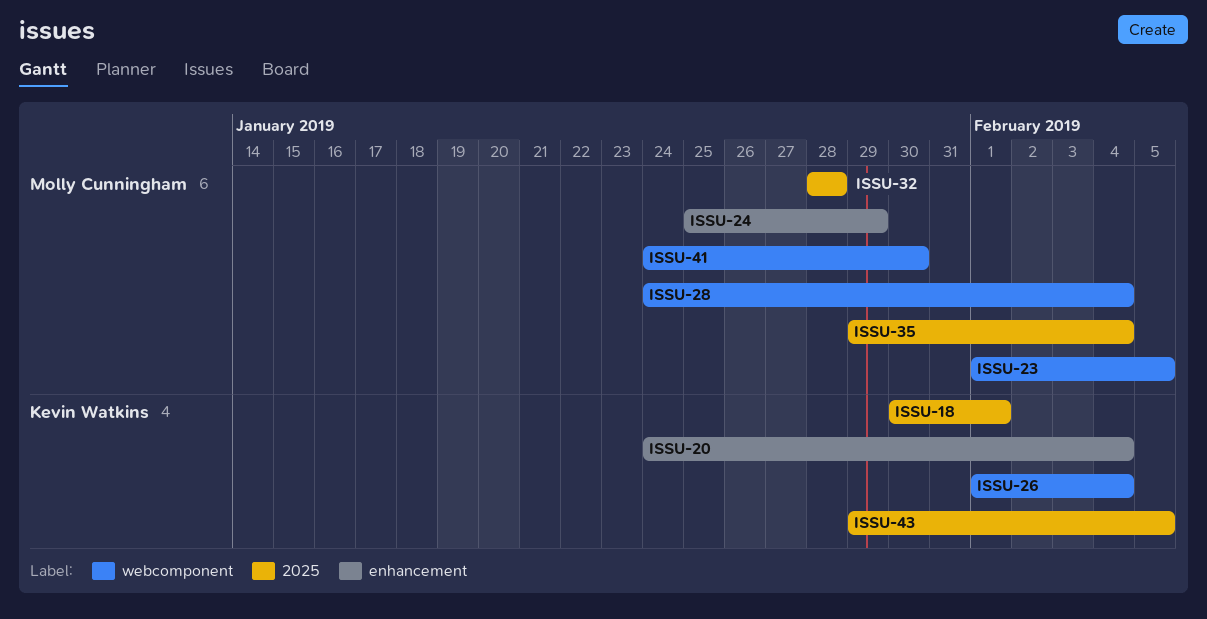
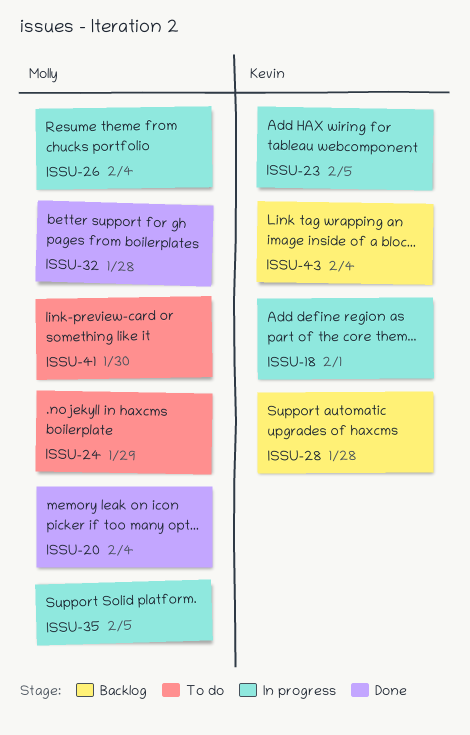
ISSU-20, owner: Kevin Watkins -> Molly Cunningham
ISSU-23, owner: Molly Cunningham -> Kevin Watkins
ISSU-26, owner: Kevin Watkins -> Molly Cunningham
ISSU-28, owner: Molly Cunningham -> Kevin Watkins
ISSU-28, due: Feb 4 -> Jan 28
ISSU-35, due: Feb 4 -> Feb 5
ISSU-43, due: Feb 5 -> Feb 4

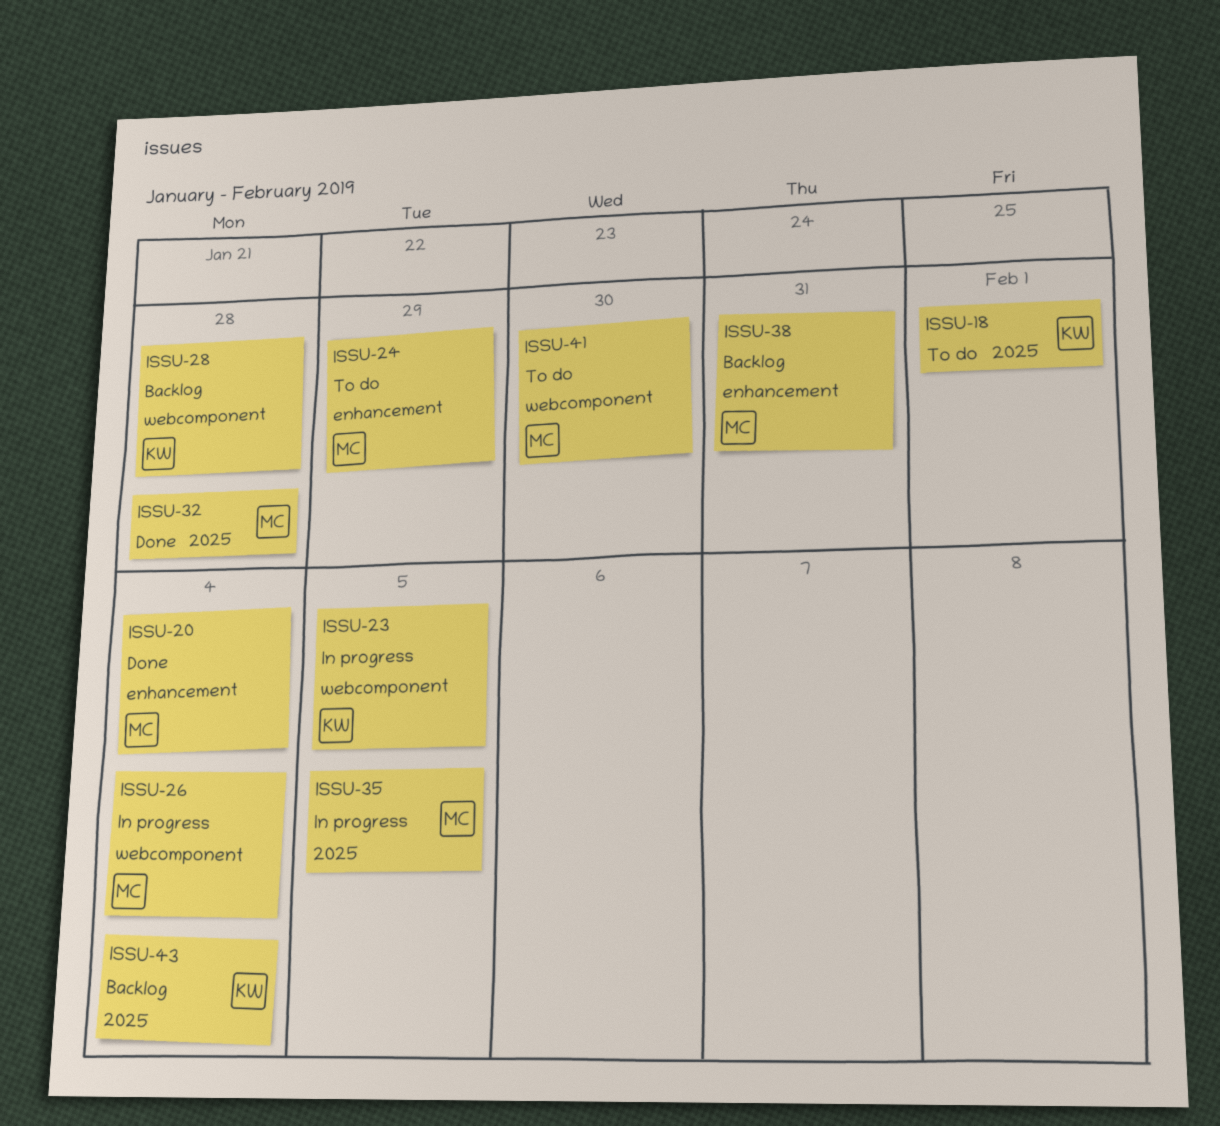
ISSU-18, status: In progress -> To do
ISSU-38: none -> present

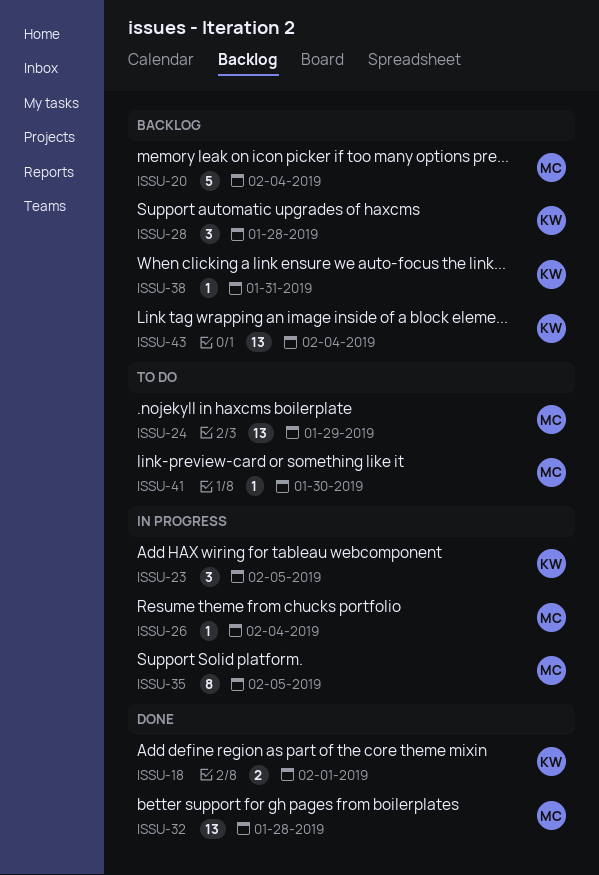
ISSU-18, status: To do -> Done
ISSU-20, status: Done -> Backlog
ISSU-38, owner: MC -> KW

